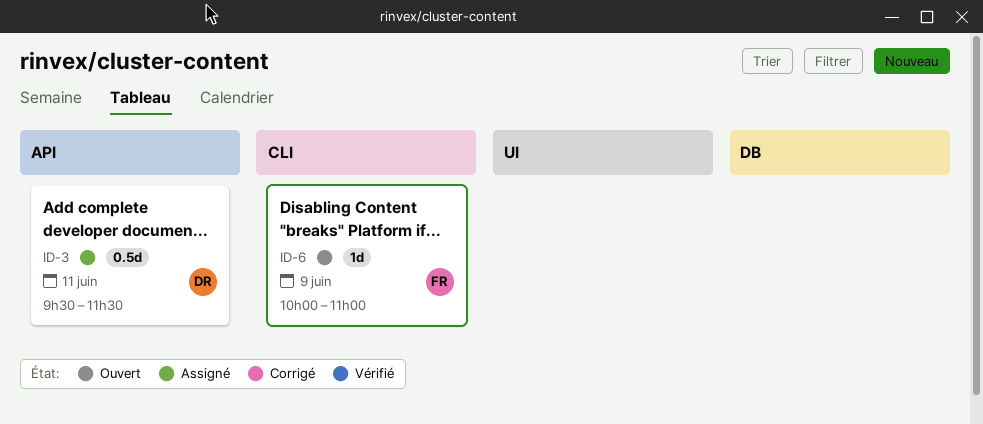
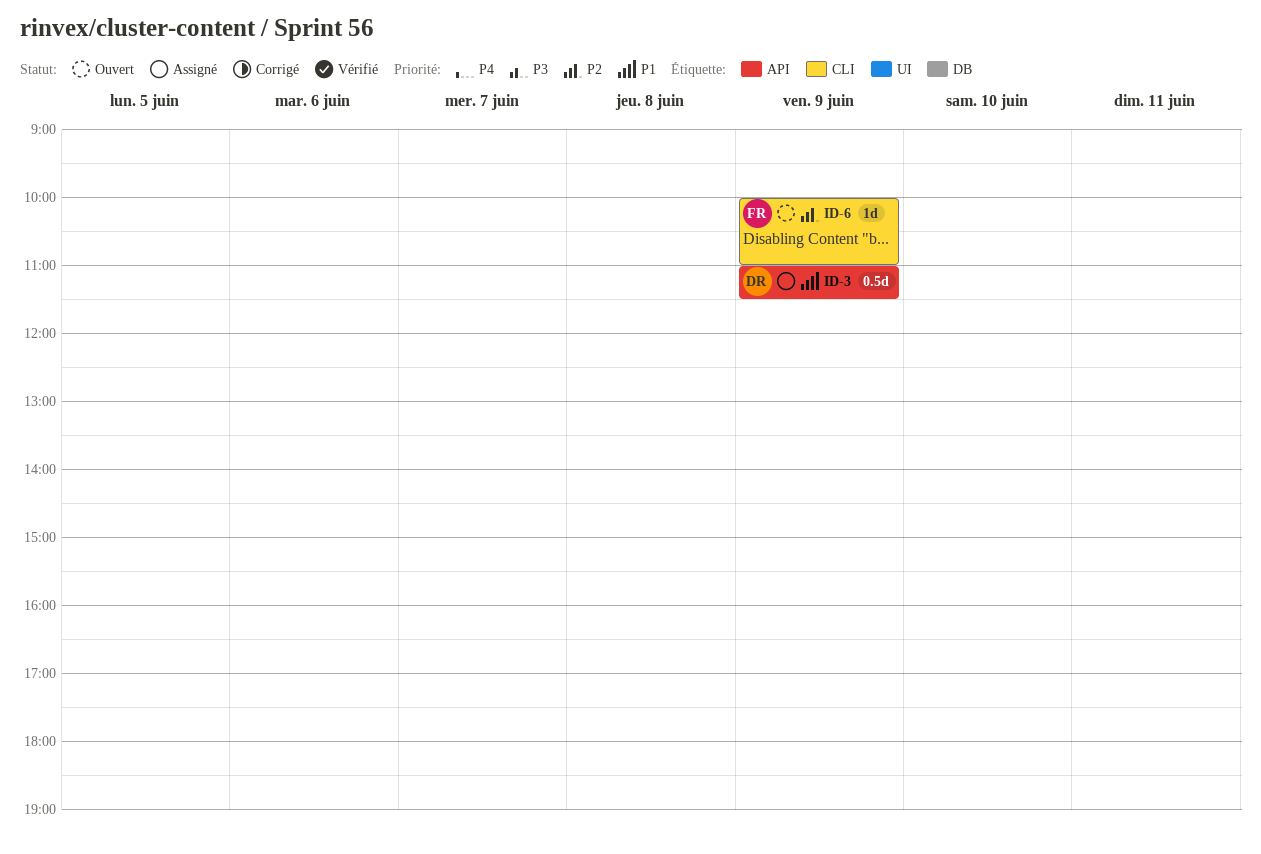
ID-3, day: Jun 11 -> Jun 9
ID-3, begins: 09:30 -> 11:00

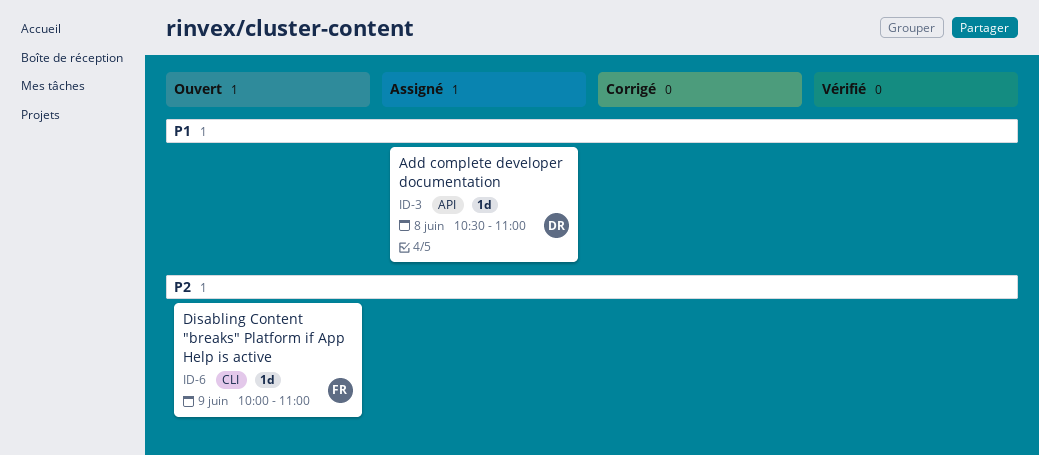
ID-3, estimate: 0.5d -> 1d
ID-3, day: Jun 9 -> Jun 8
ID-3, begins: 11:00 -> 10:30
ID-3, ends: 11:30 -> 11:00

